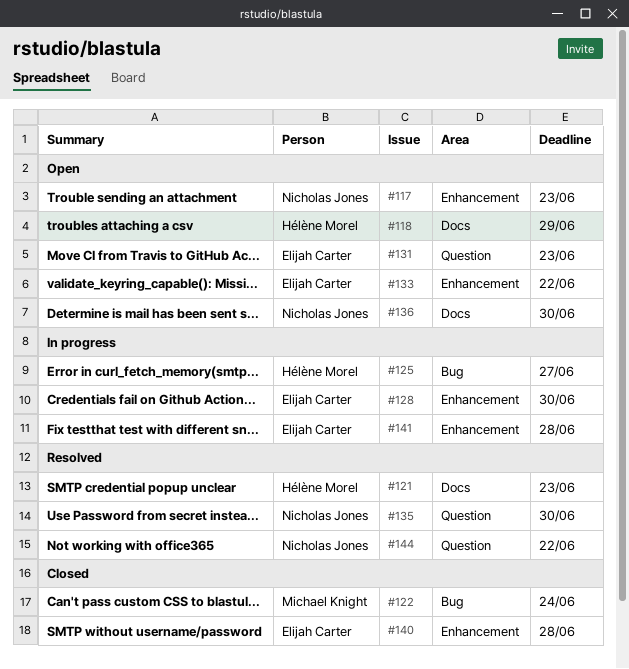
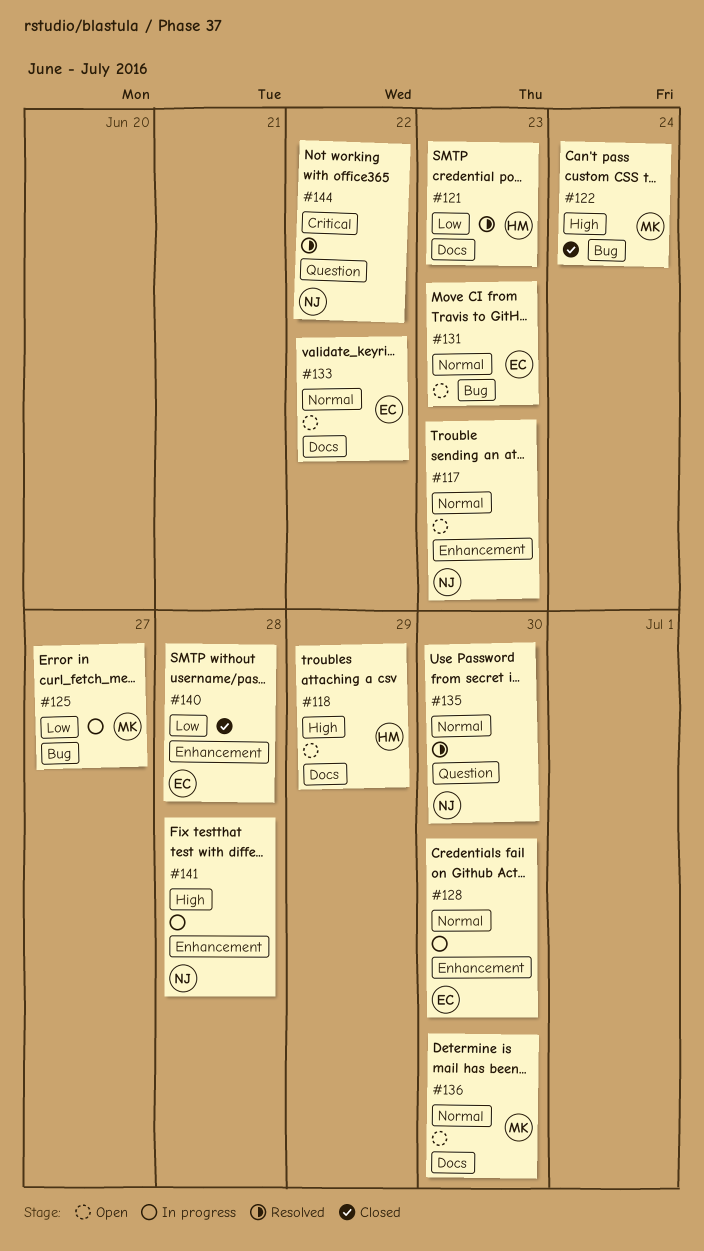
#125, owner: Hélène Morel -> Michael Knight
#131, label: Question -> Bug
#133, label: Enhancement -> Docs
#136, owner: Nicholas Jones -> Michael Knight
#141, owner: Elijah Carter -> Nicholas Jones

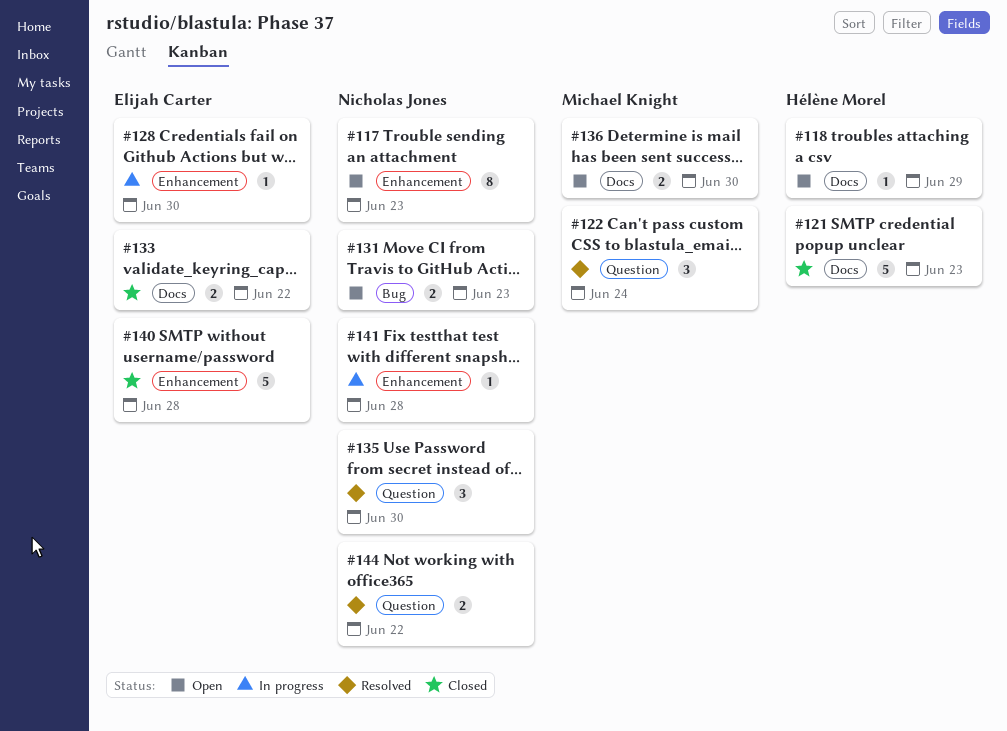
#121, status: Resolved -> Closed
#122, status: Closed -> Resolved
#122, label: Bug -> Question
#125: present -> none
#131, owner: Elijah Carter -> Nicholas Jones
#133, status: Open -> Closed

